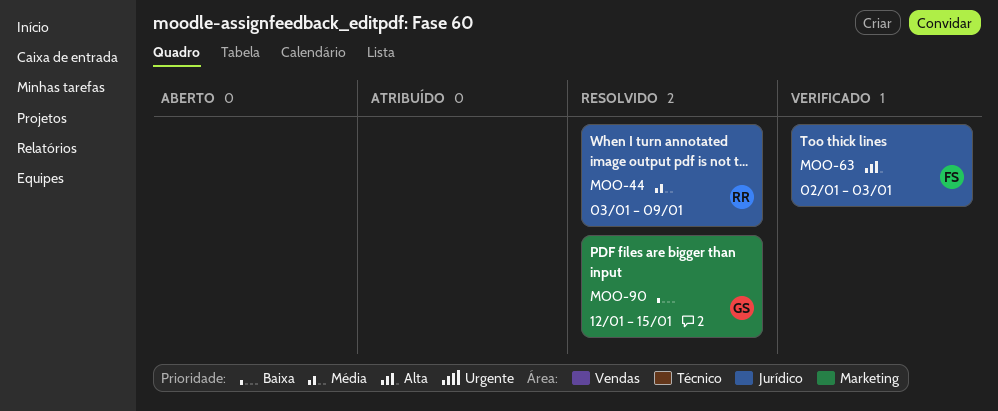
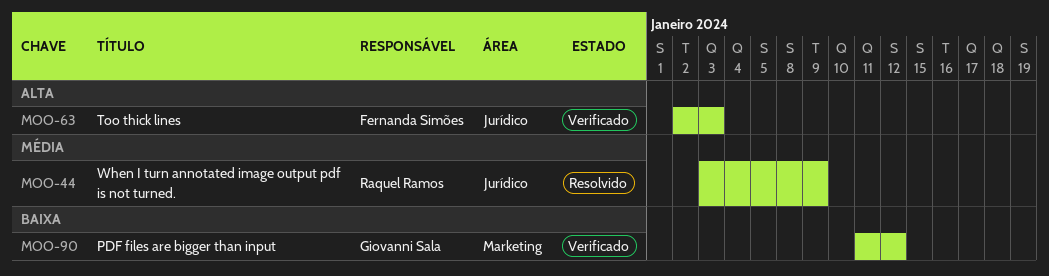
MOO-90, status: Resolvido -> Verificado
MOO-90, start: Jan 12 -> Jan 11
MOO-90, due: Jan 15 -> Jan 12

